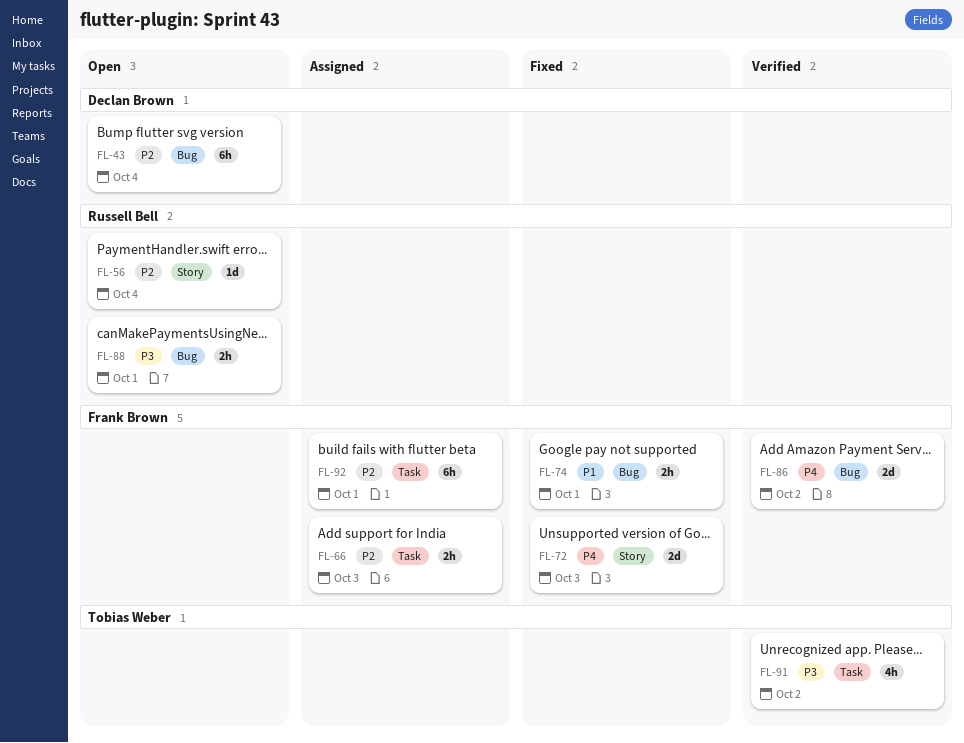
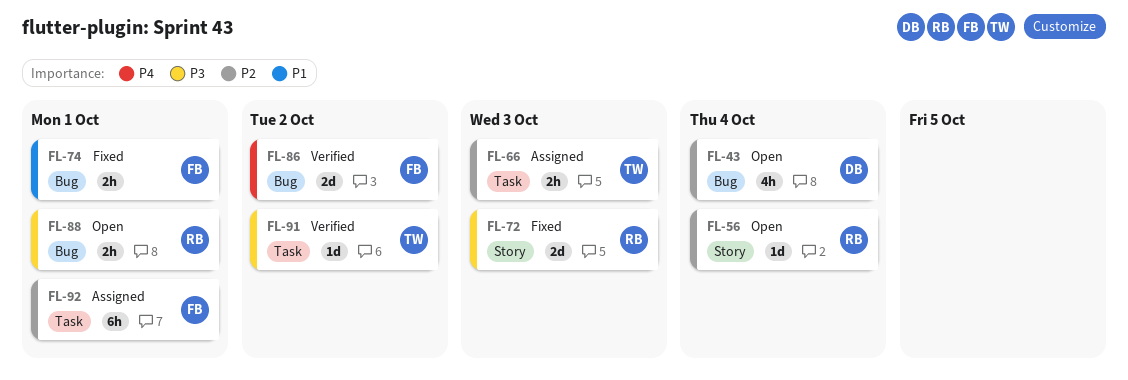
FL-43, estimate: 6h -> 4h
FL-66, owner: Frank Brown -> Tobias Weber
FL-72, owner: Frank Brown -> Russell Bell
FL-72, priority: P4 -> P3
FL-91, estimate: 4h -> 1d

